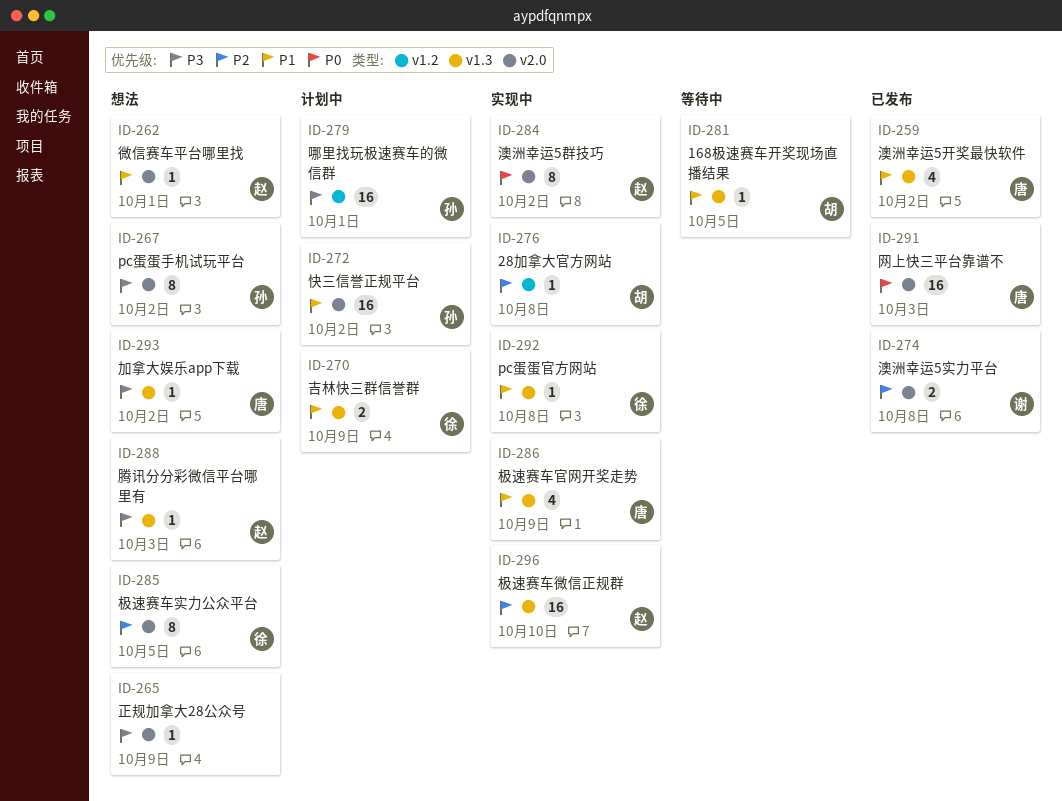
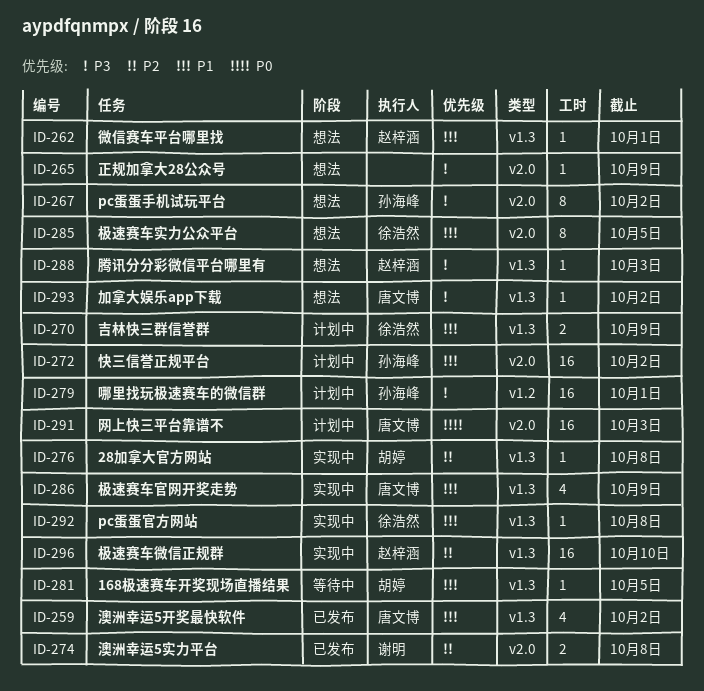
ID-262, label: v2.0 -> v1.3
ID-276, label: v1.2 -> v1.3
ID-284: present -> none
ID-285, priority: P2 -> P1
ID-291, status: 已发布 -> 计划中

